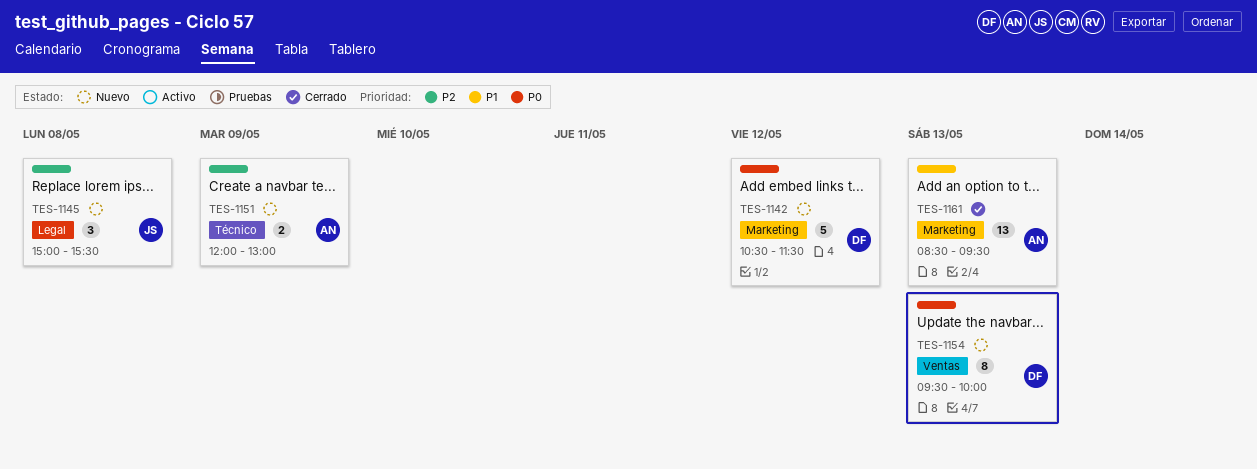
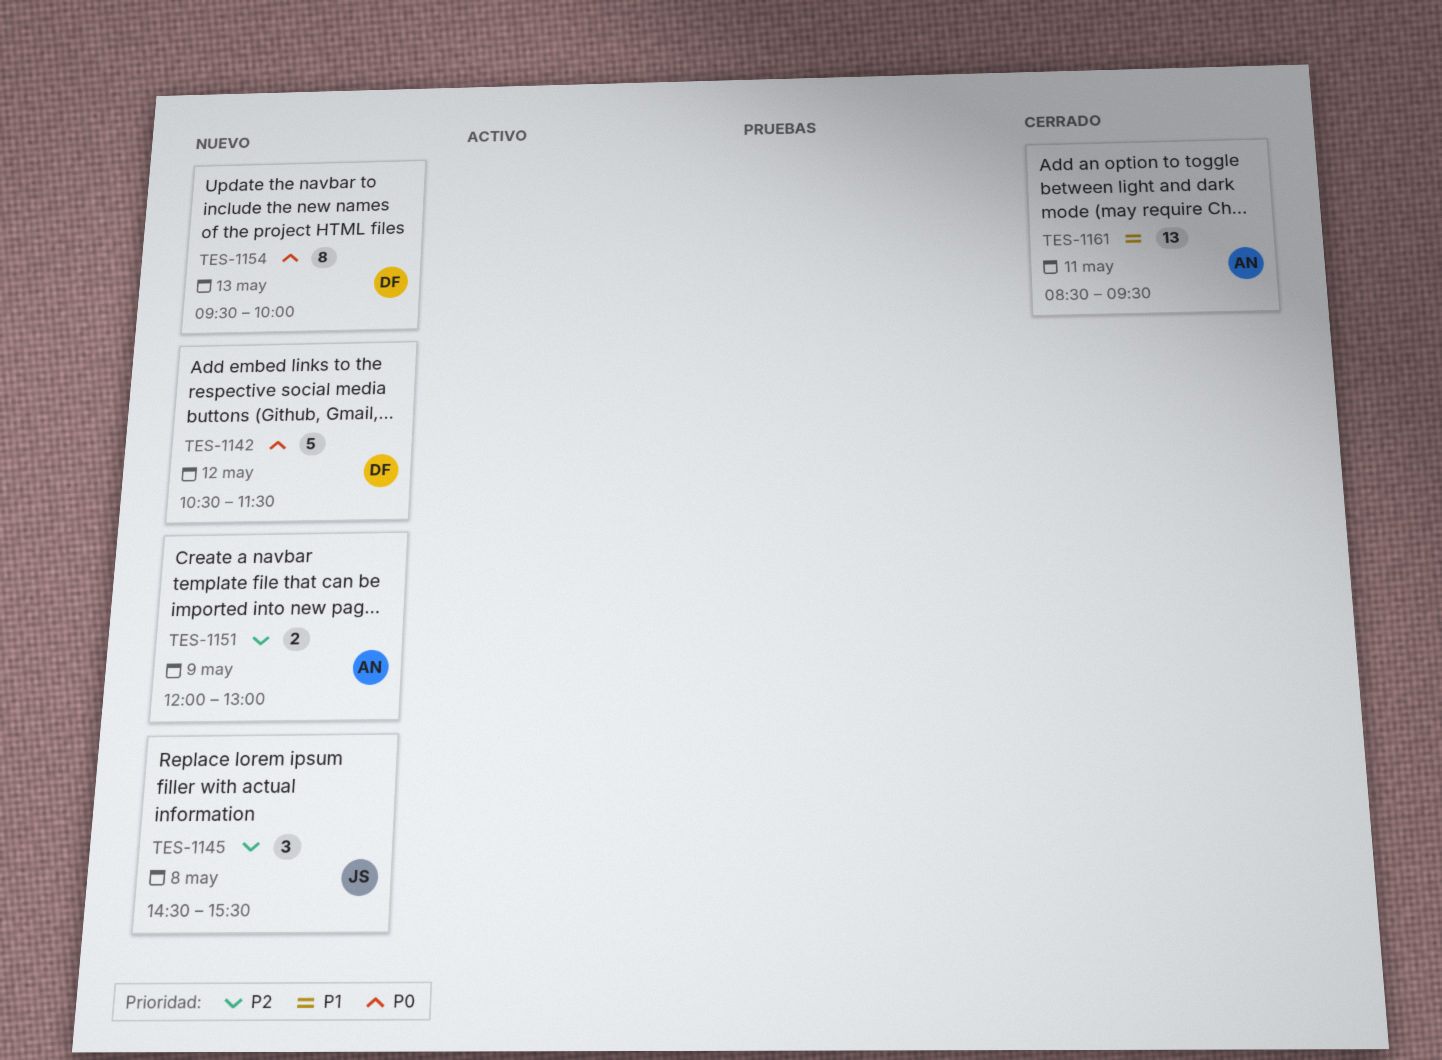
TES-1145, begins: 15:00 -> 14:30
TES-1161, day: May 13 -> May 11

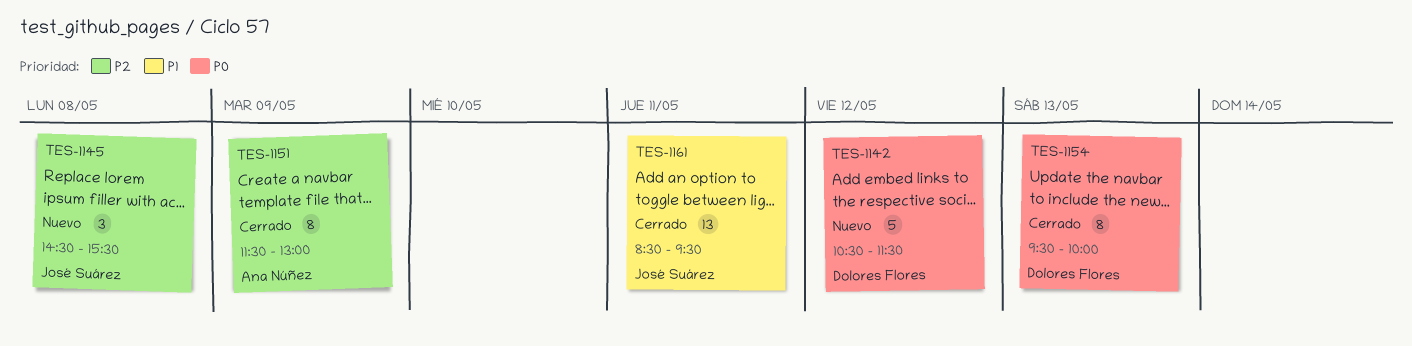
TES-1151, status: Nuevo -> Cerrado
TES-1151, estimate: 2 -> 8
TES-1151, begins: 12:00 -> 11:30
TES-1154, status: Nuevo -> Cerrado
TES-1161, owner: Ana Núñez -> José Suárez

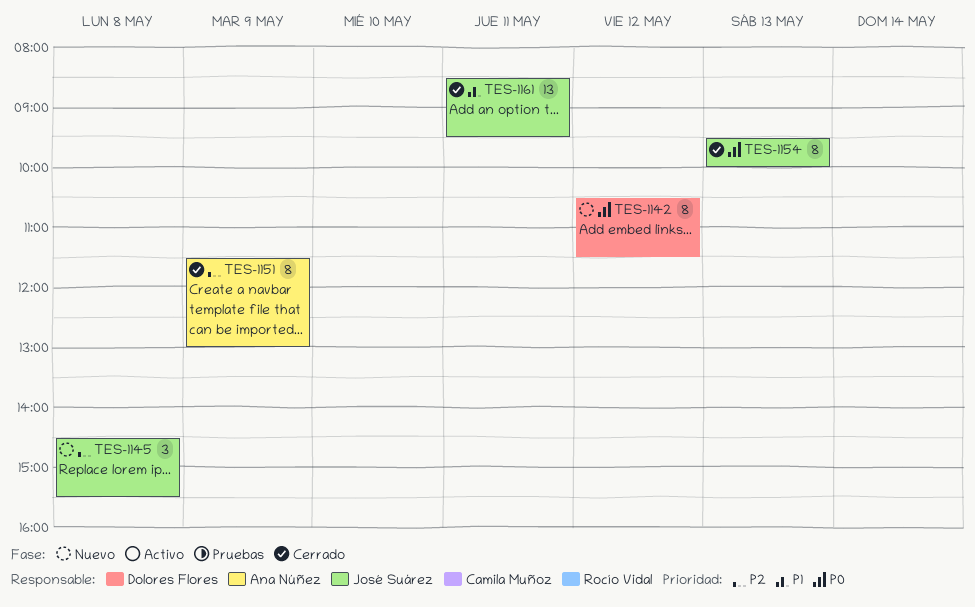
TES-1142, estimate: 5 -> 8
TES-1154, owner: Dolores Flores -> José Suárez

